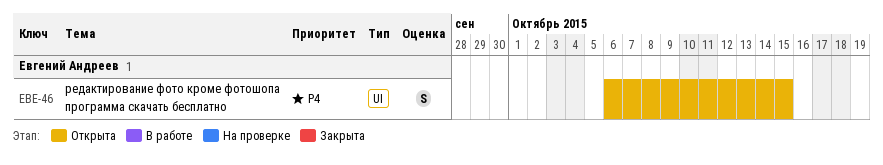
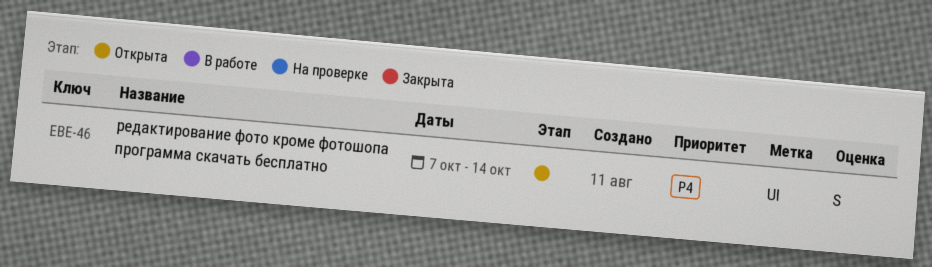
EBE-46, start: Oct 6 -> Oct 7
EBE-46, due: Oct 15 -> Oct 14

